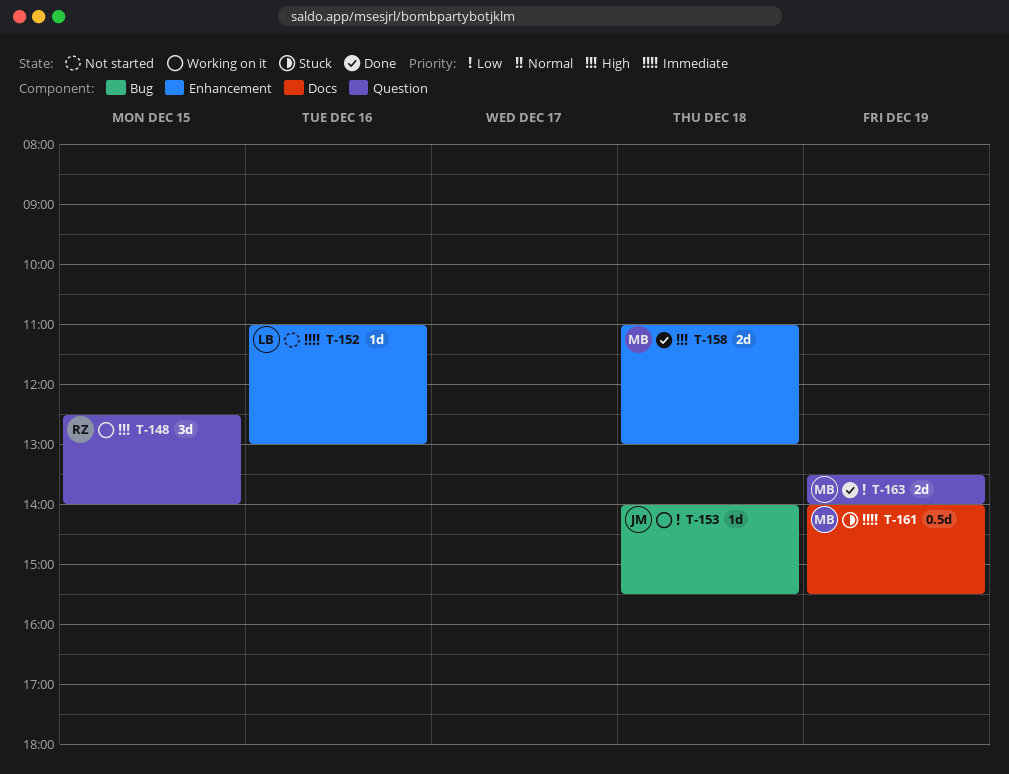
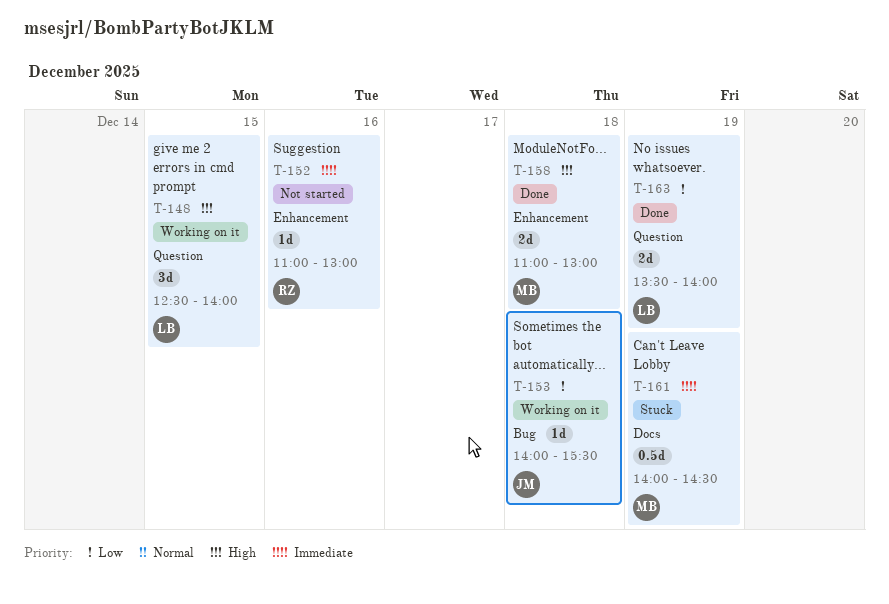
T-148, owner: RZ -> LB
T-152, owner: LB -> RZ
T-161, ends: 15:30 -> 14:30
T-163, owner: MB -> LB

